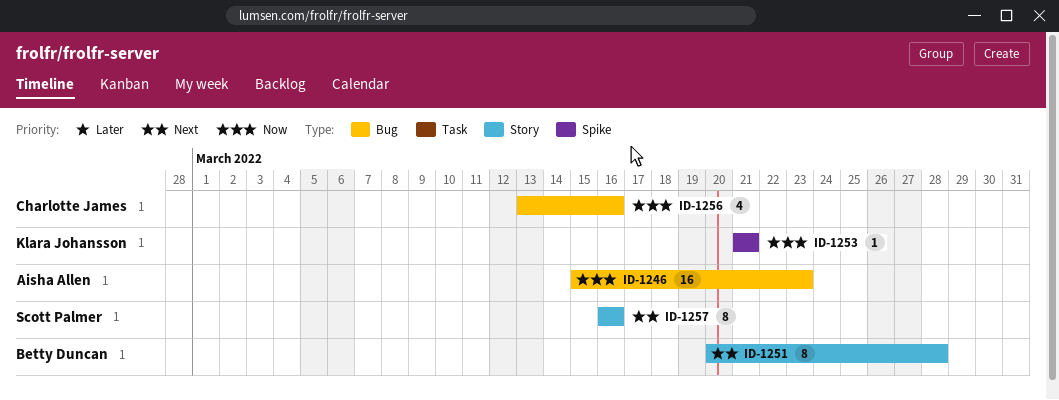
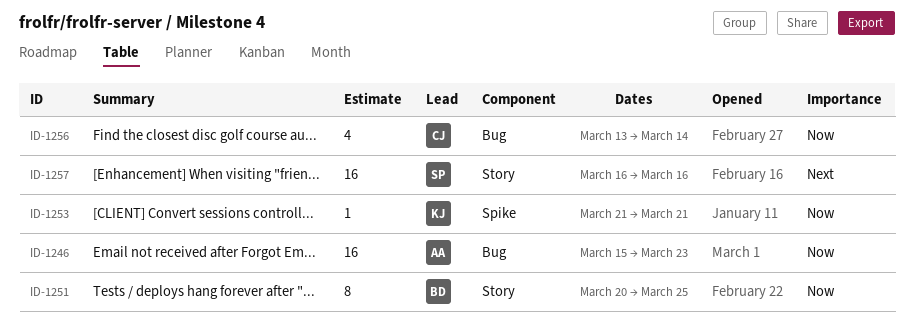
ID-1251, priority: Next -> Now
ID-1251, due: Mar 28 -> Mar 25
ID-1256, due: Mar 16 -> Mar 14
ID-1257, estimate: 8 -> 16

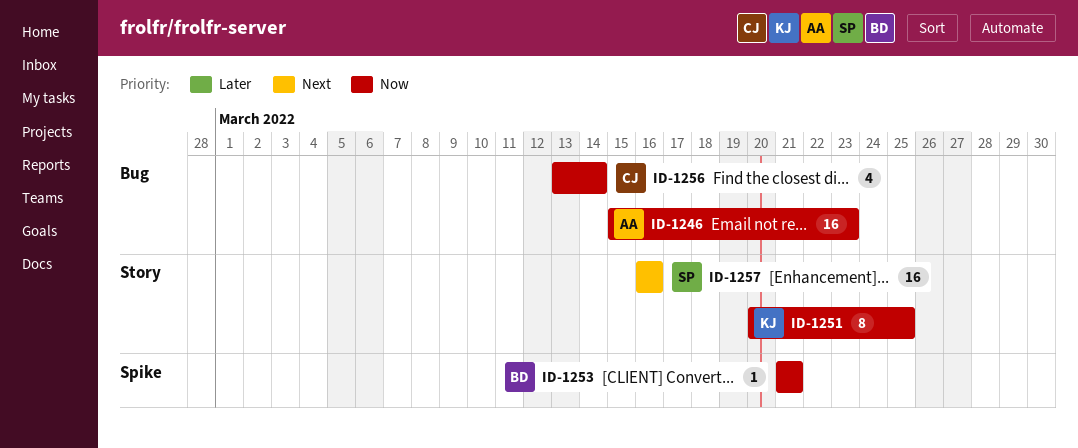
ID-1251, owner: BD -> KJ
ID-1253, owner: KJ -> BD

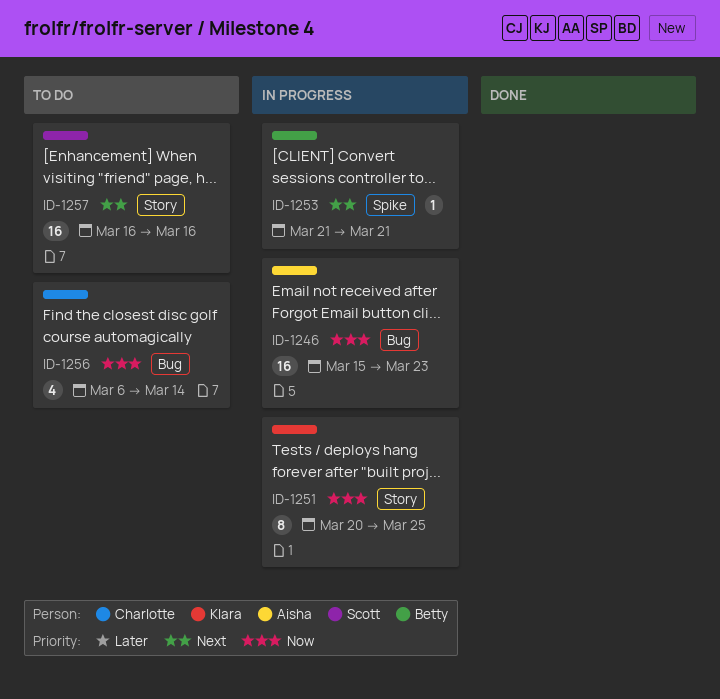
ID-1253, priority: Now -> Next
ID-1256, start: Mar 13 -> Mar 6

